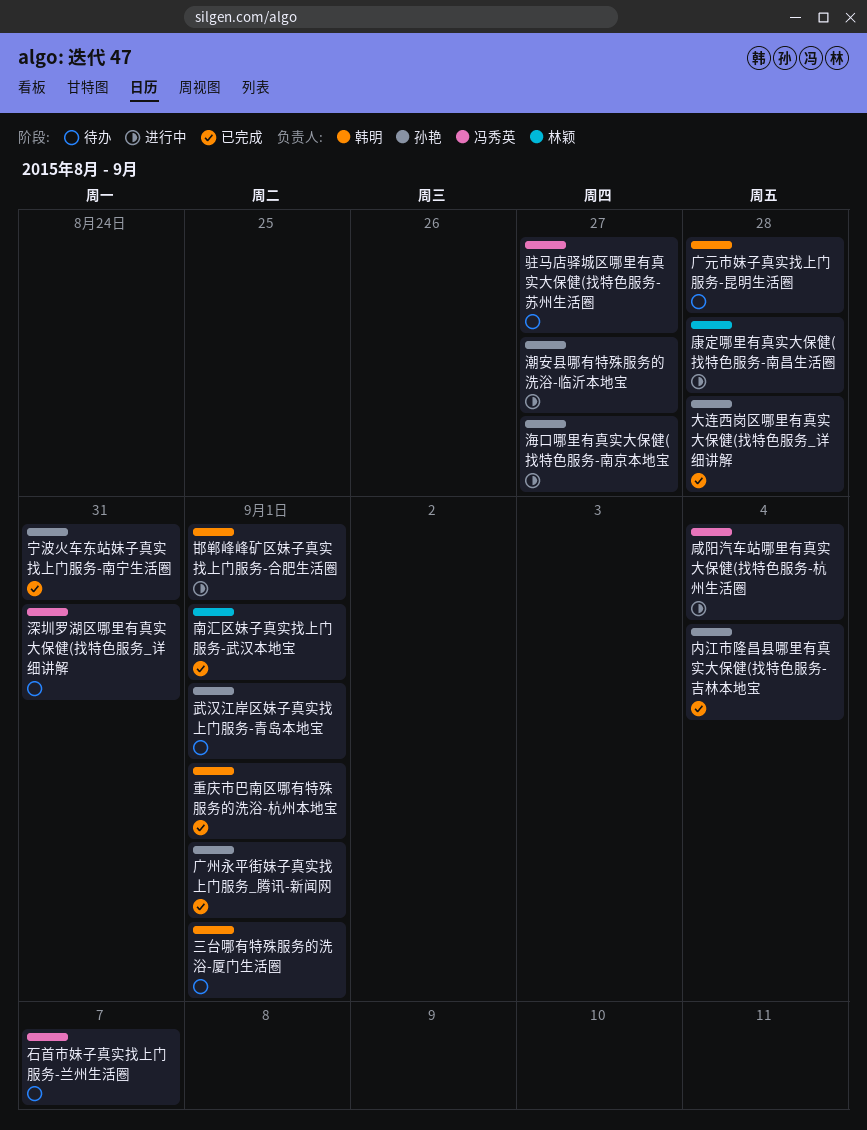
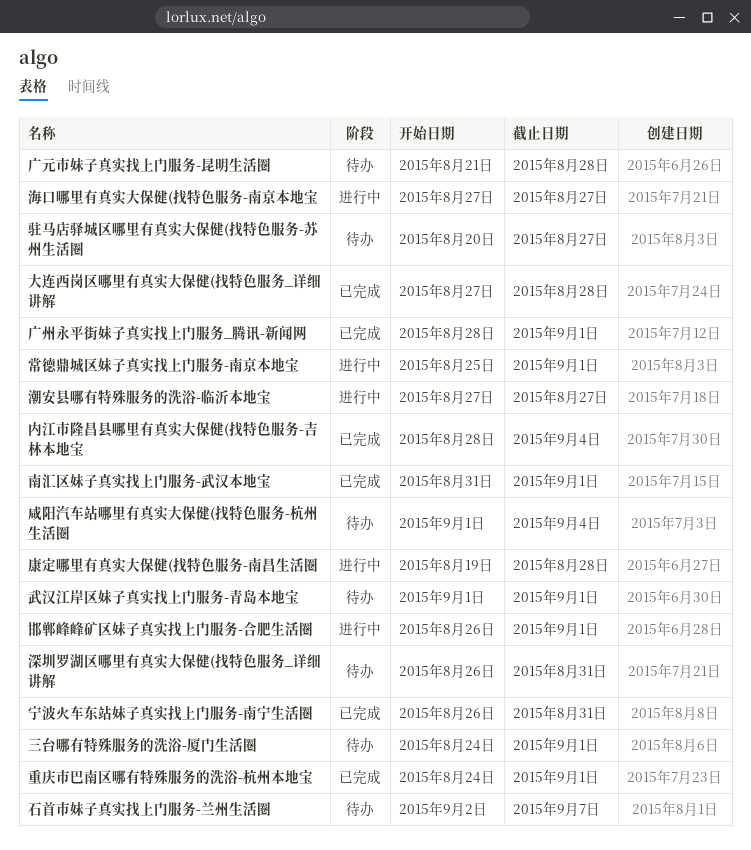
咸阳汽车站哪里有真实大保健(找特色服务-杭州生活圈, status: 进行中 -> 待办
常德鼎城区妹子真实找上门服务-南京本地宝: none -> present

